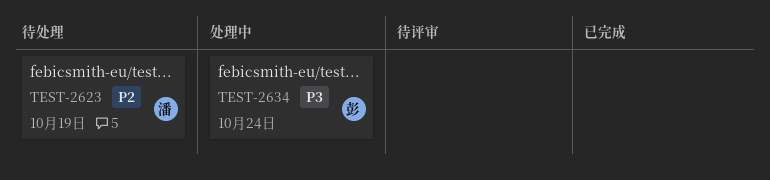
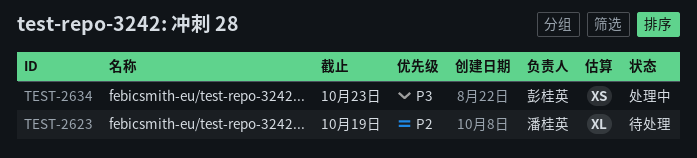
TEST-2634, due: Oct 24 -> Oct 23

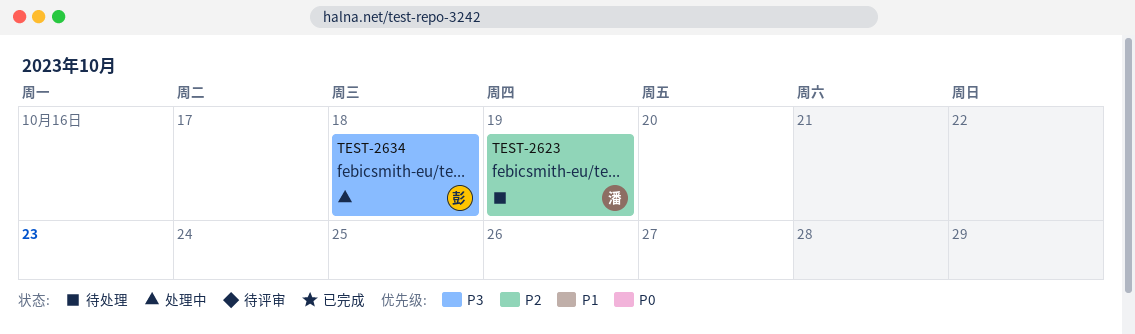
TEST-2634, due: Oct 23 -> Oct 18

